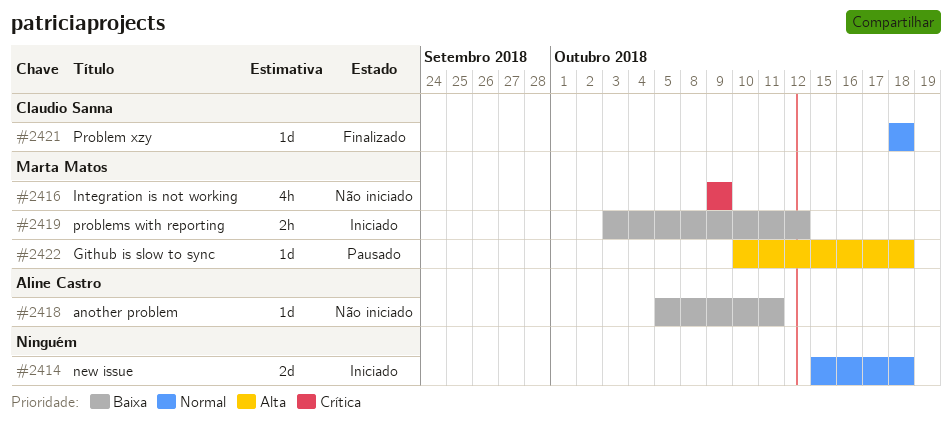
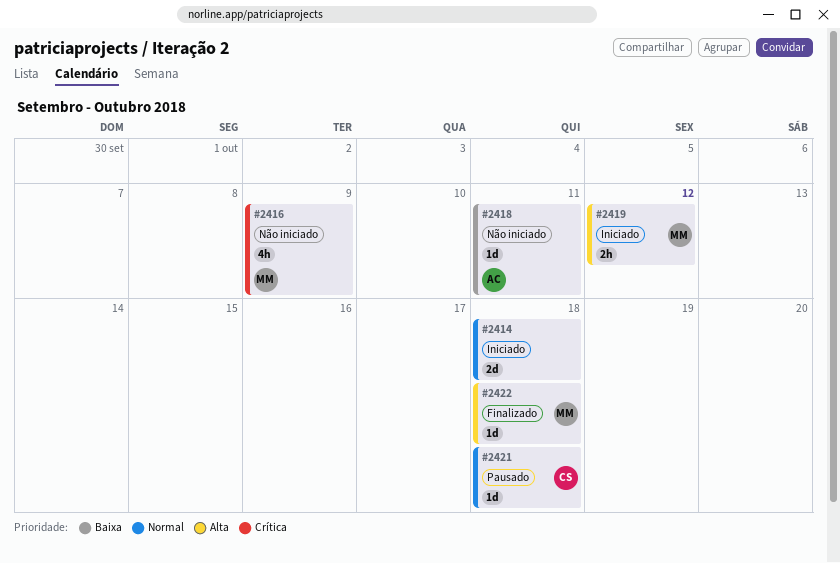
#2419, priority: Baixa -> Alta
#2421, status: Finalizado -> Pausado
#2422, status: Pausado -> Finalizado

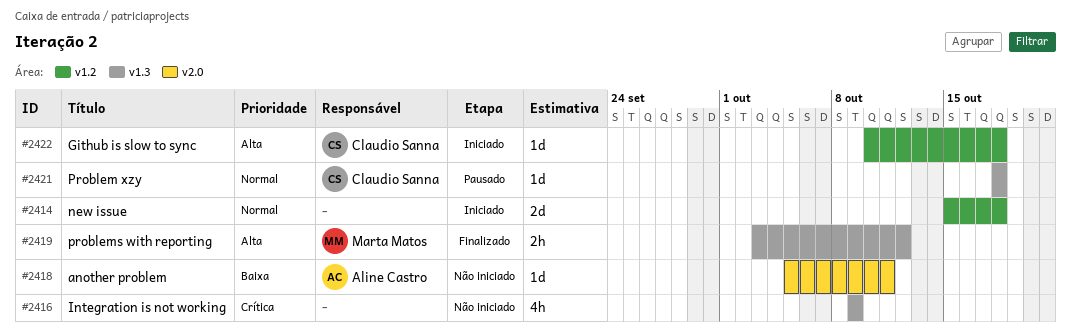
#2416, owner: Marta Matos -> none
#2419, status: Iniciado -> Finalizado
#2422, status: Finalizado -> Iniciado
#2422, owner: Marta Matos -> Claudio Sanna

